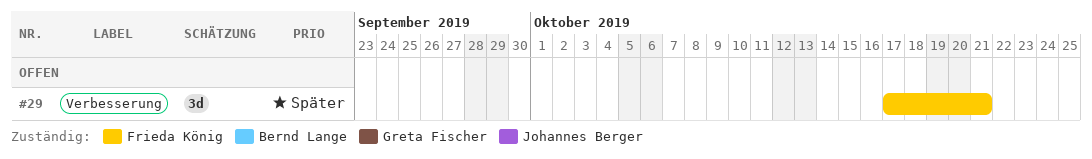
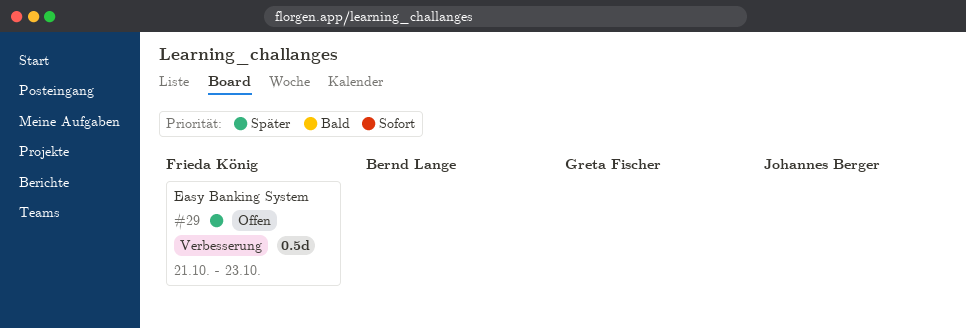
#29, estimate: 3d -> 0.5d
#29, start: Oct 17 -> Oct 21
#29, due: Oct 21 -> Oct 23

